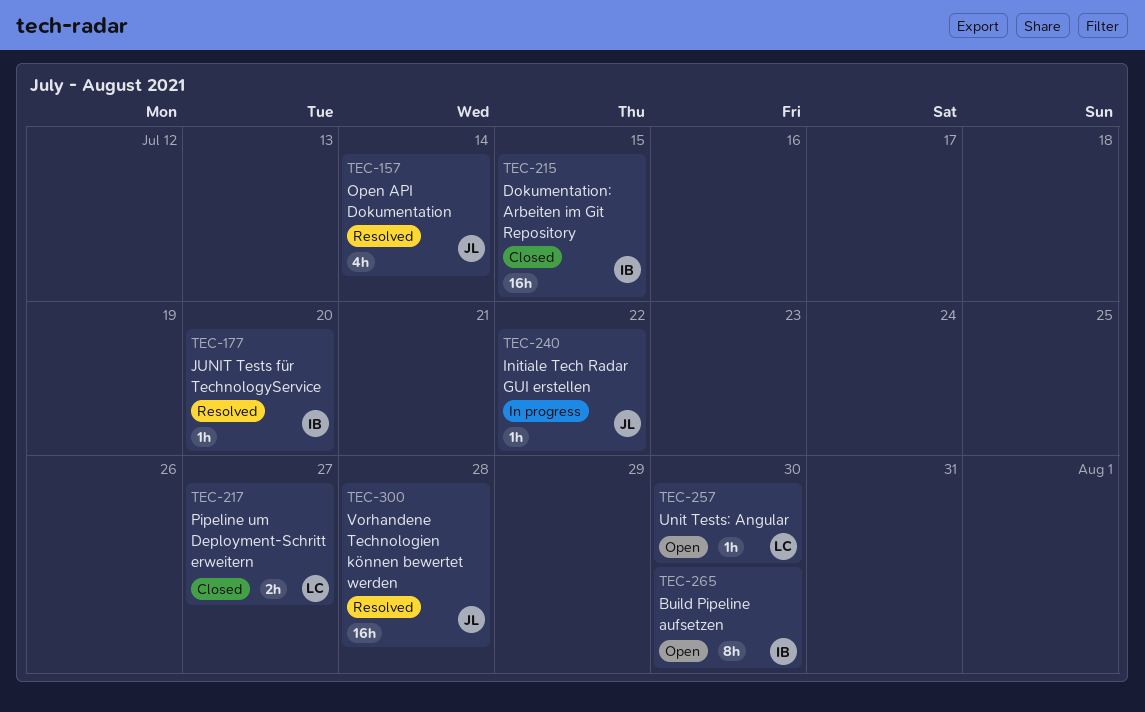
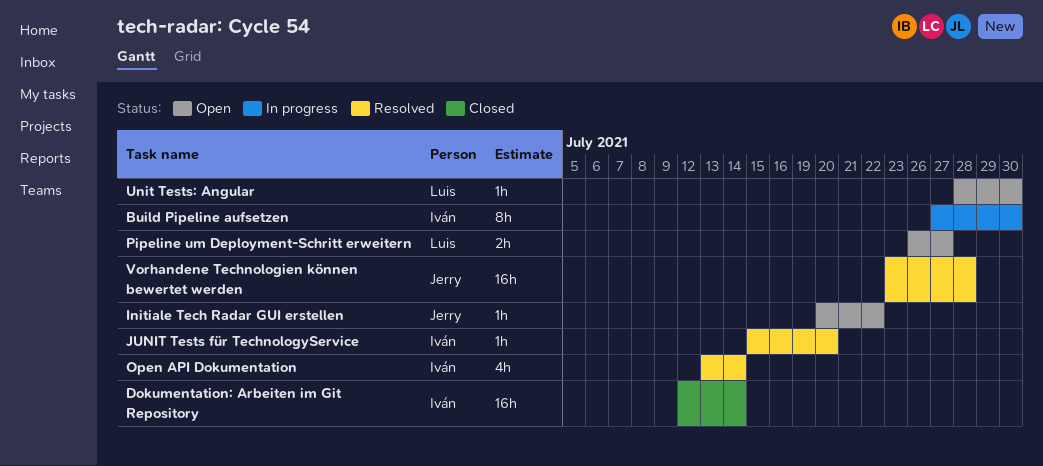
Build Pipeline aufsetzen, status: Open -> In progress
Dokumentation: Arbeiten im Git Repository, due: Jul 15 -> Jul 14
Initiale Tech Radar GUI erstellen, status: In progress -> Open
Open API Dokumentation, owner: Jerry -> Iván
Pipeline um Deployment-Schritt erweitern, status: Closed -> Open

